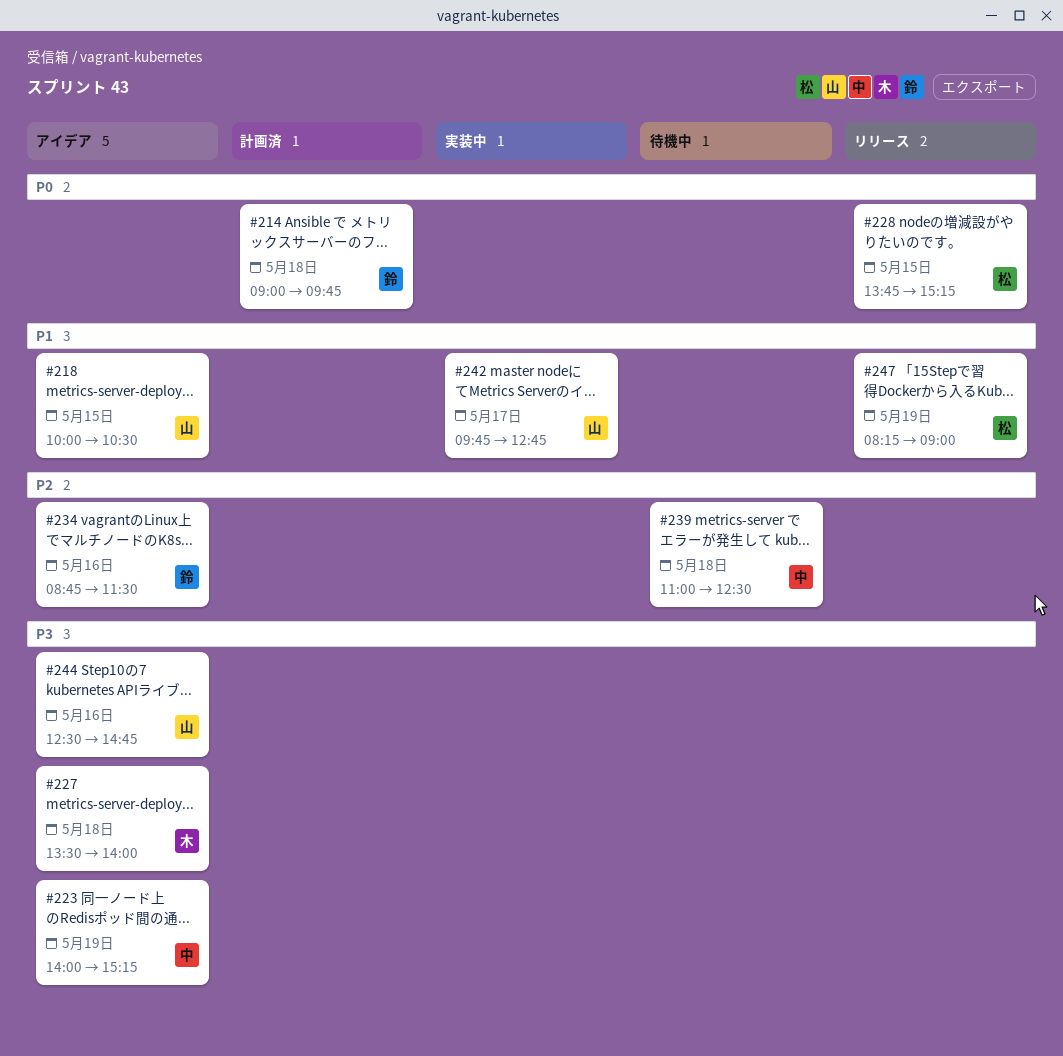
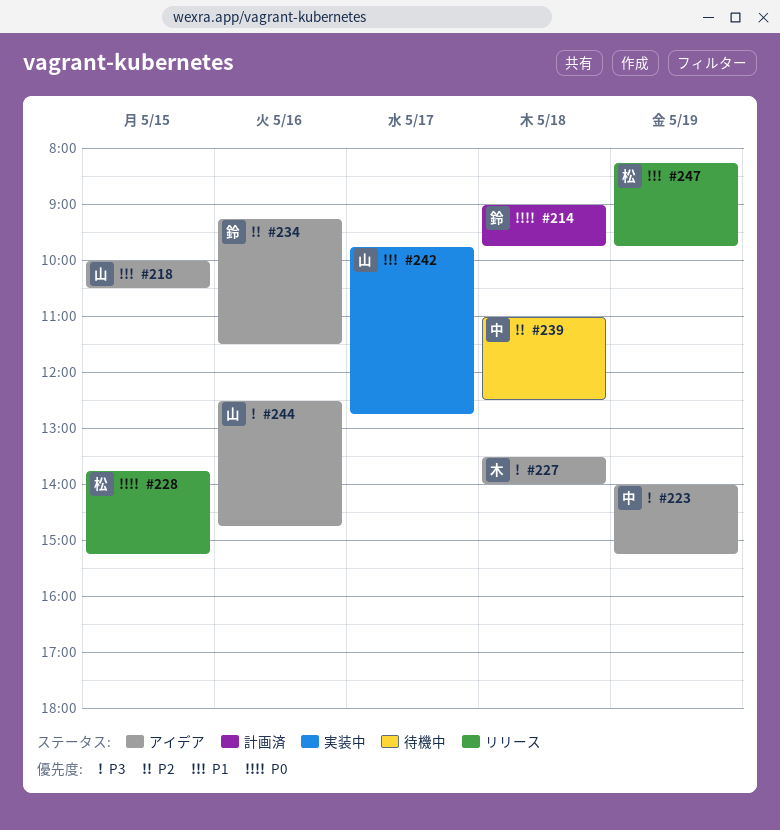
#234, begins: 08:45 -> 09:15
#247, ends: 09:00 -> 09:45

